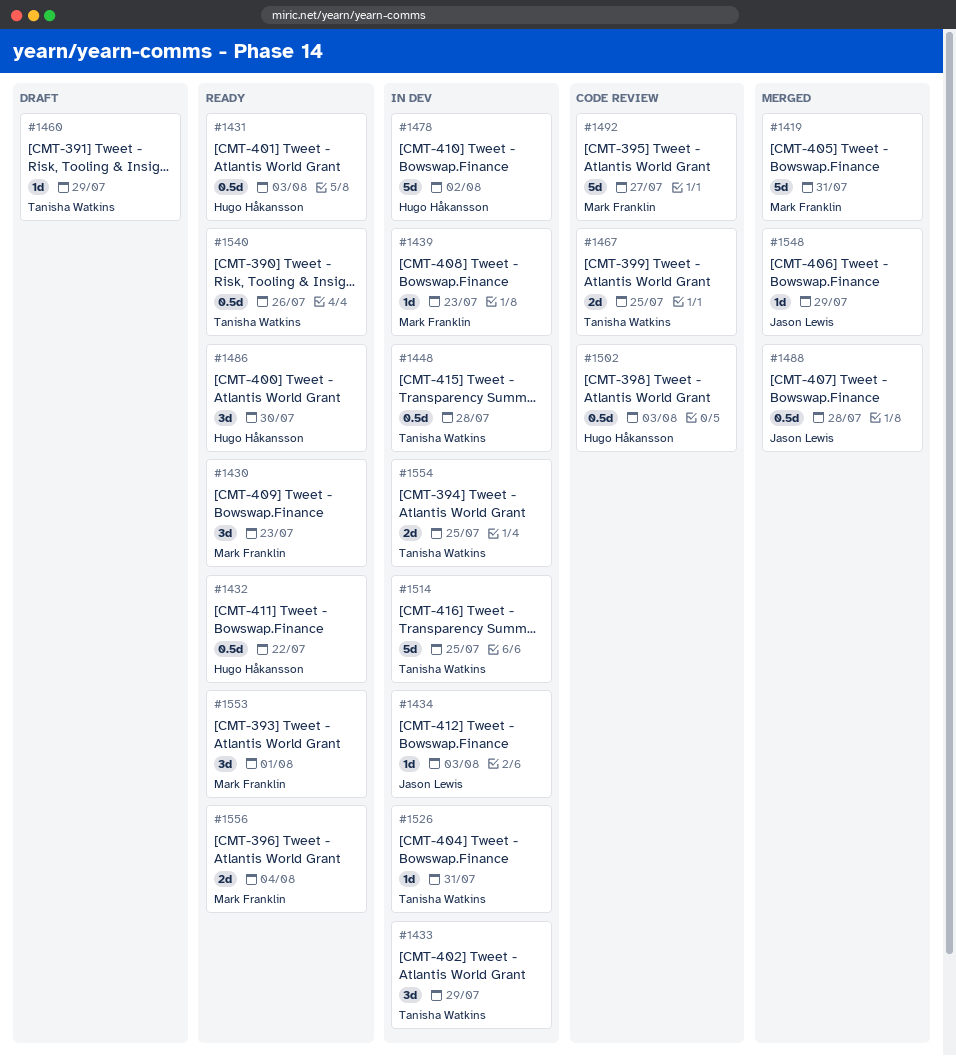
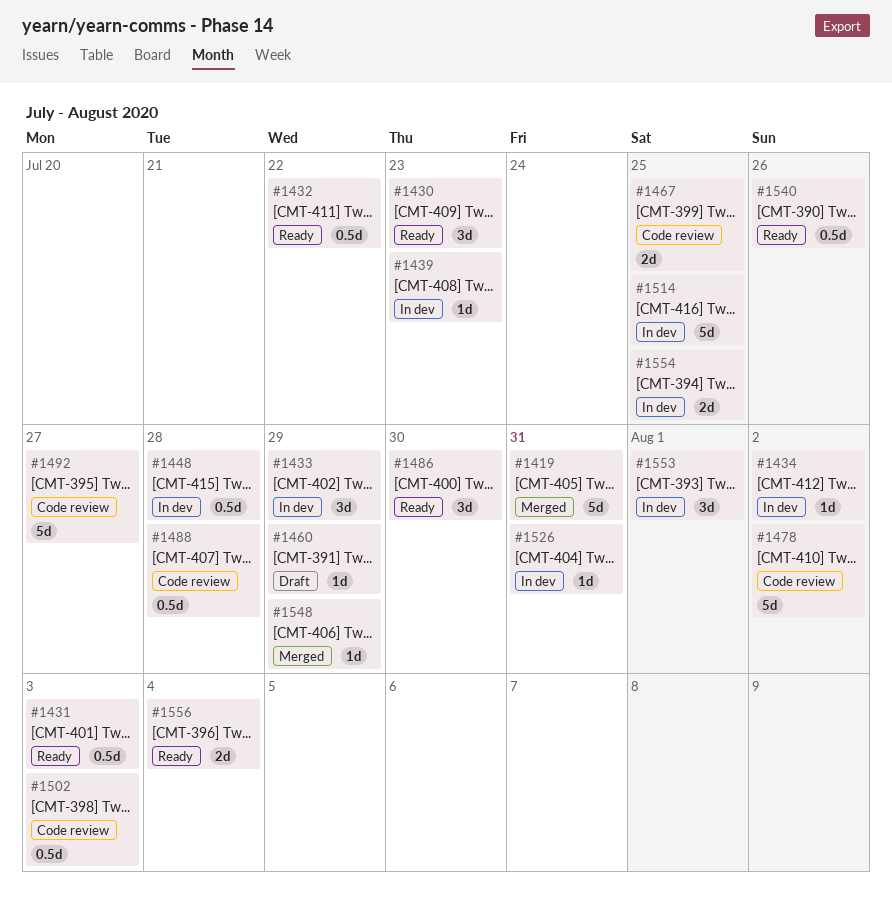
#1434, due: Aug 3 -> Aug 2
#1478, status: In dev -> Code review
#1488, status: Merged -> Code review
#1553, status: Ready -> In dev

